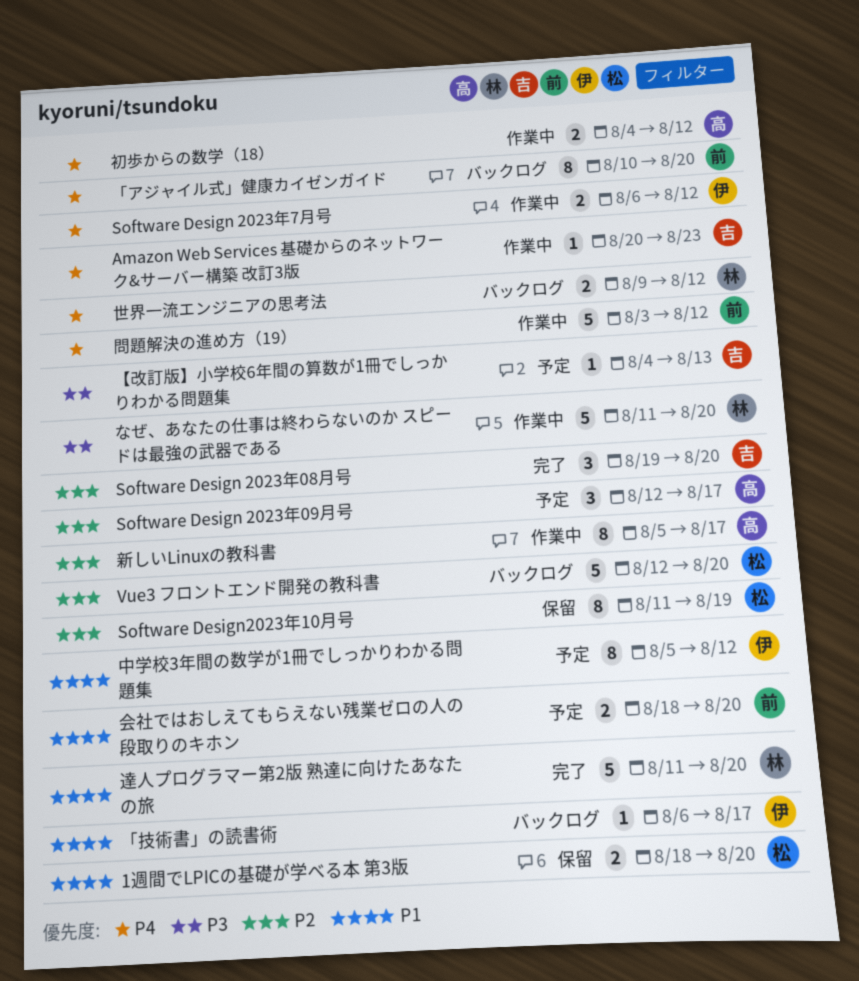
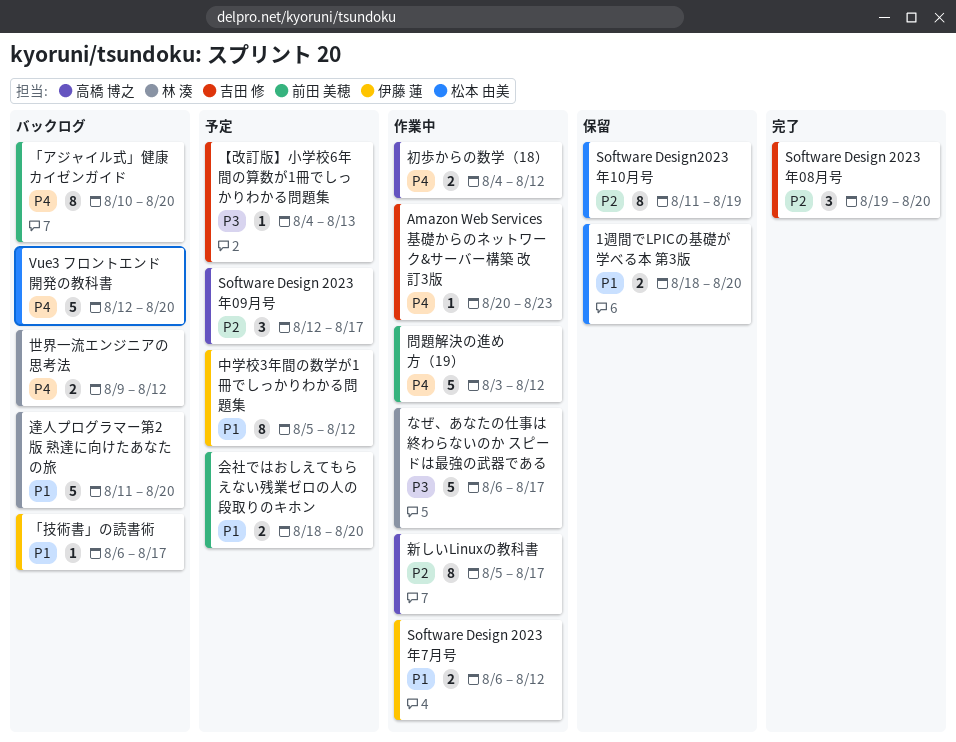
Software Design 2023年7月号, priority: P4 -> P1
Vue3 フロントエンド開発の教科書, priority: P2 -> P4
なぜ、あなたの仕事は終わらないのか スピードは最強の武器である, start: Aug 11 -> Aug 6
なぜ、あなたの仕事は終わらないのか スピードは最強の武器である, due: Aug 20 -> Aug 17
達人プログラマー第2版 熟達に向けたあなたの旅, status: 完了 -> バックログ

